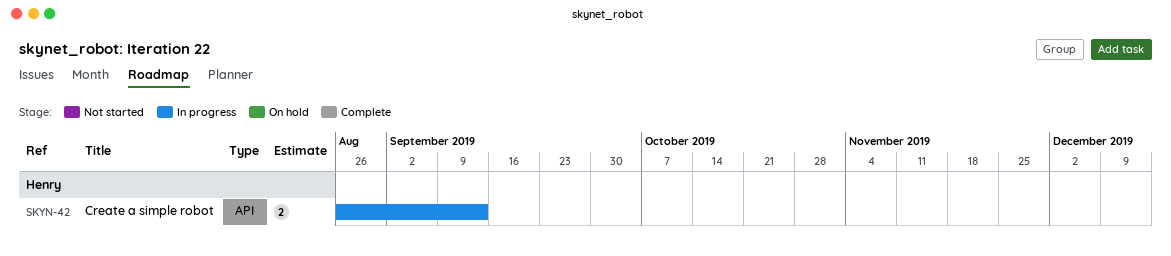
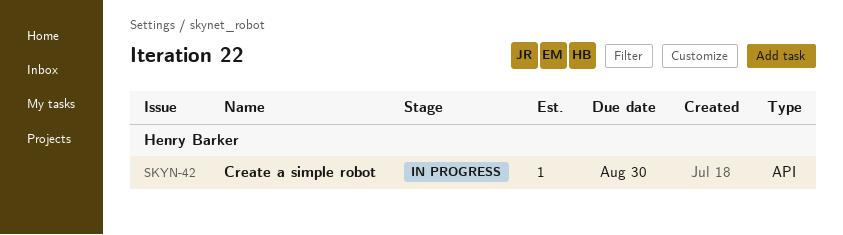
SKYN-42, estimate: 2 -> 1
SKYN-42, due: Sep 13 -> Aug 30

